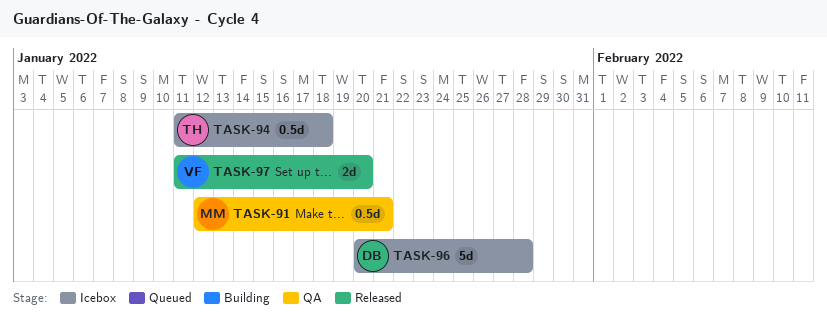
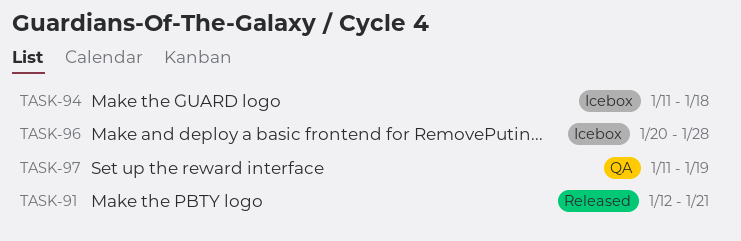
TASK-91, status: QA -> Released
TASK-97, status: Released -> QA
TASK-97, due: Jan 20 -> Jan 19

